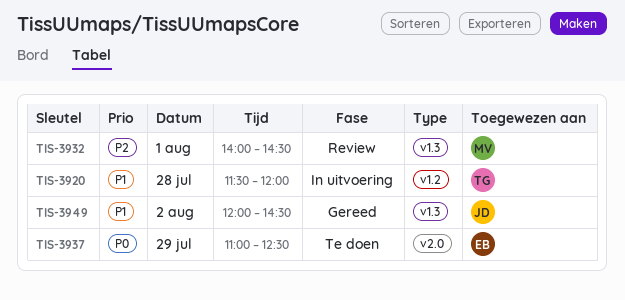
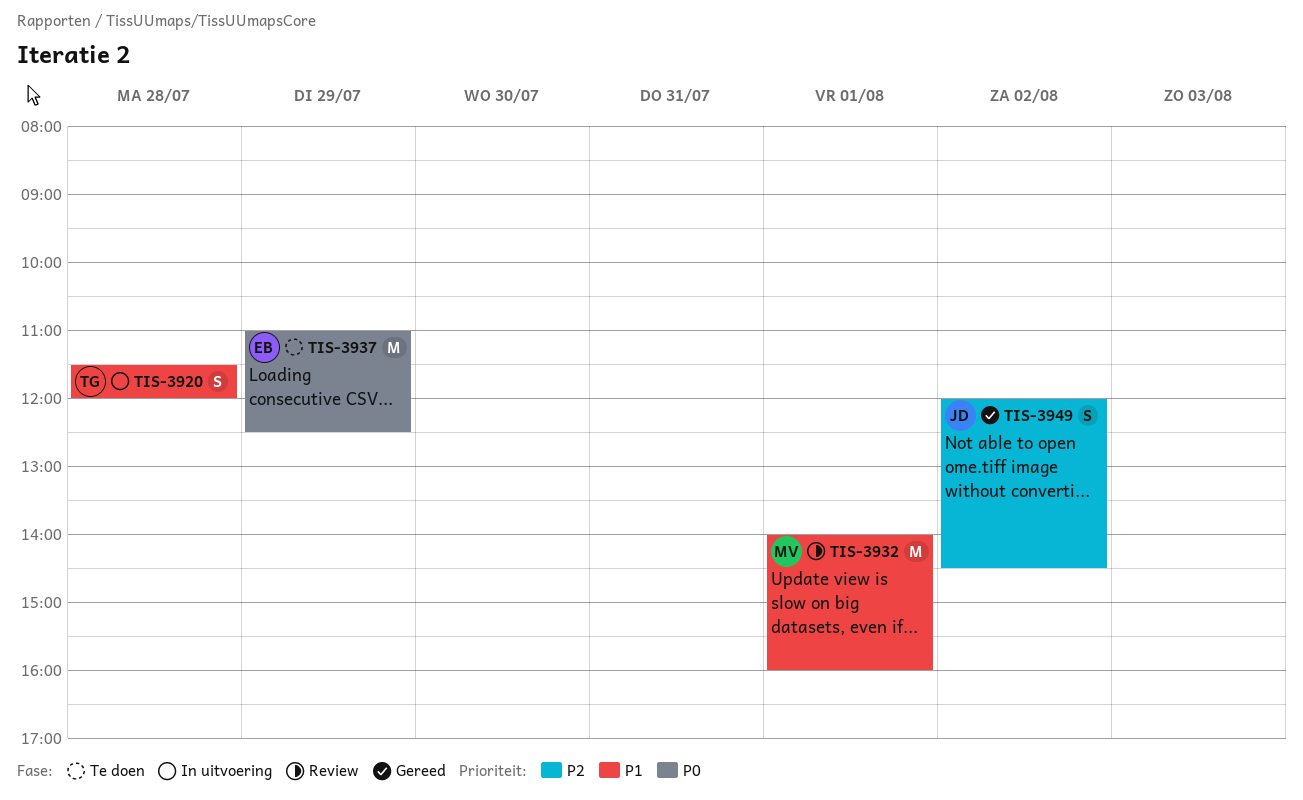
TIS-3932, priority: P2 -> P1
TIS-3932, ends: 14:30 -> 16:00
TIS-3949, priority: P1 -> P2

